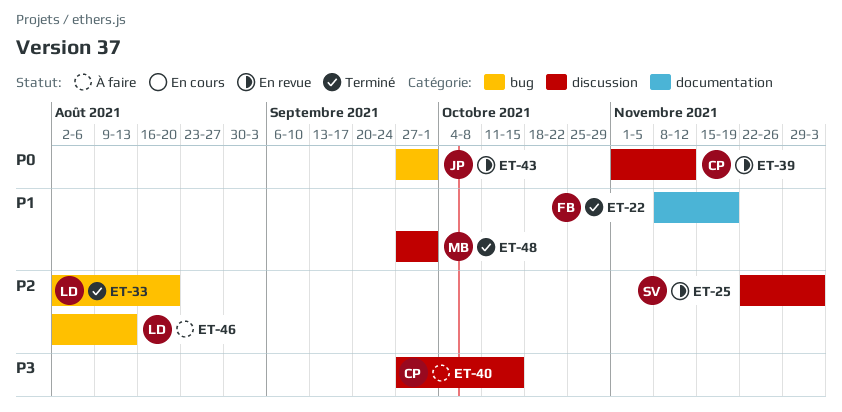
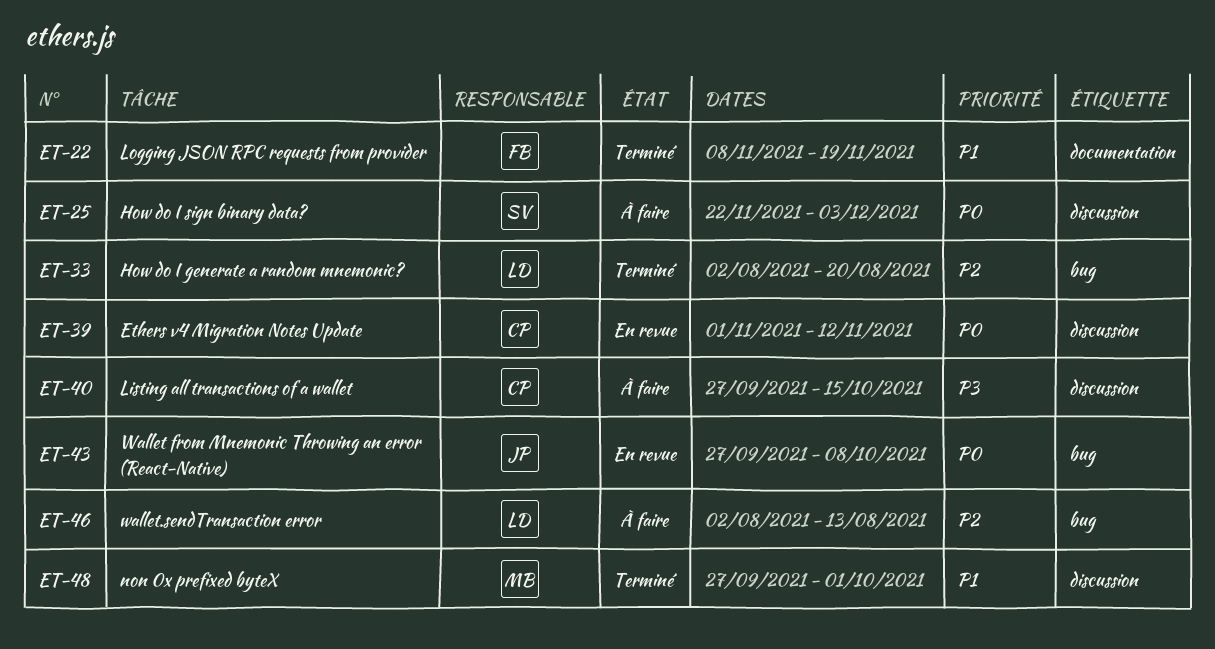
ET-25, status: En revue -> À faire
ET-25, priority: P2 -> P0
ET-43, due: Oct 1 -> Oct 8

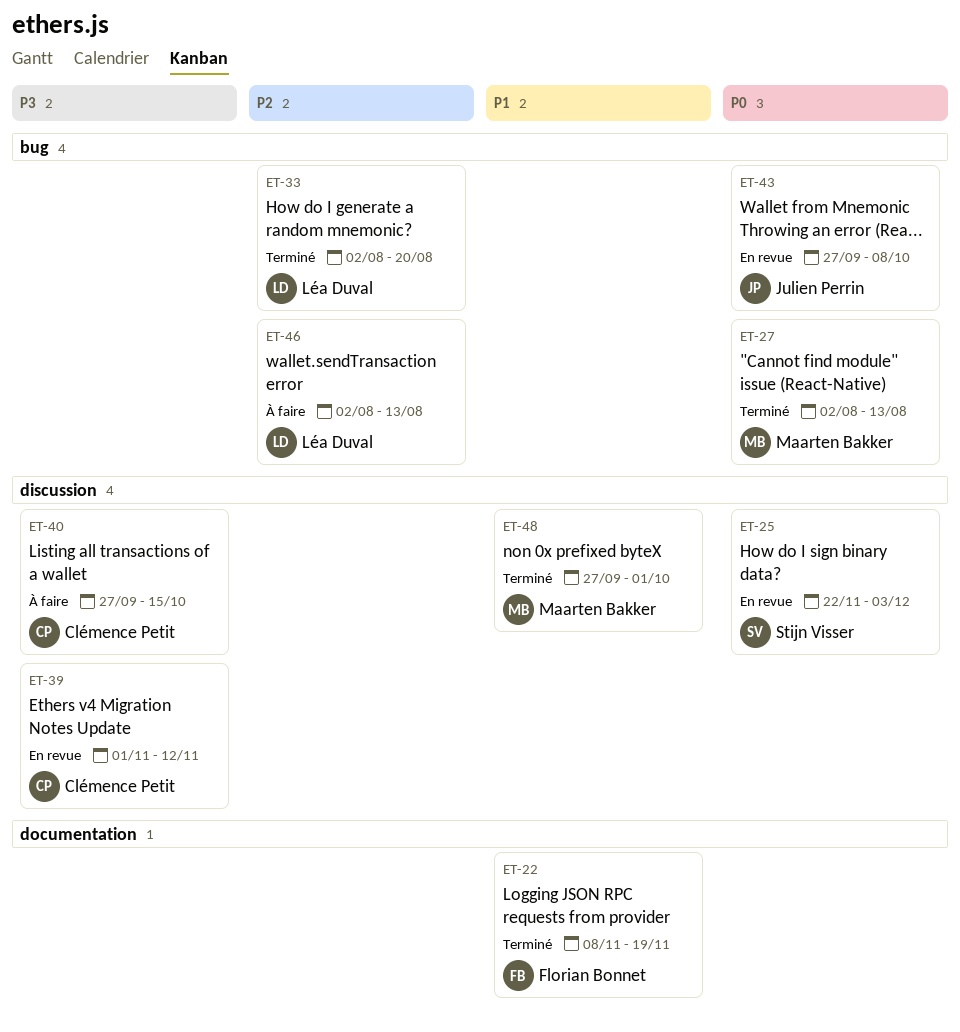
ET-25, status: À faire -> En revue
ET-27: none -> present
ET-39, priority: P0 -> P3

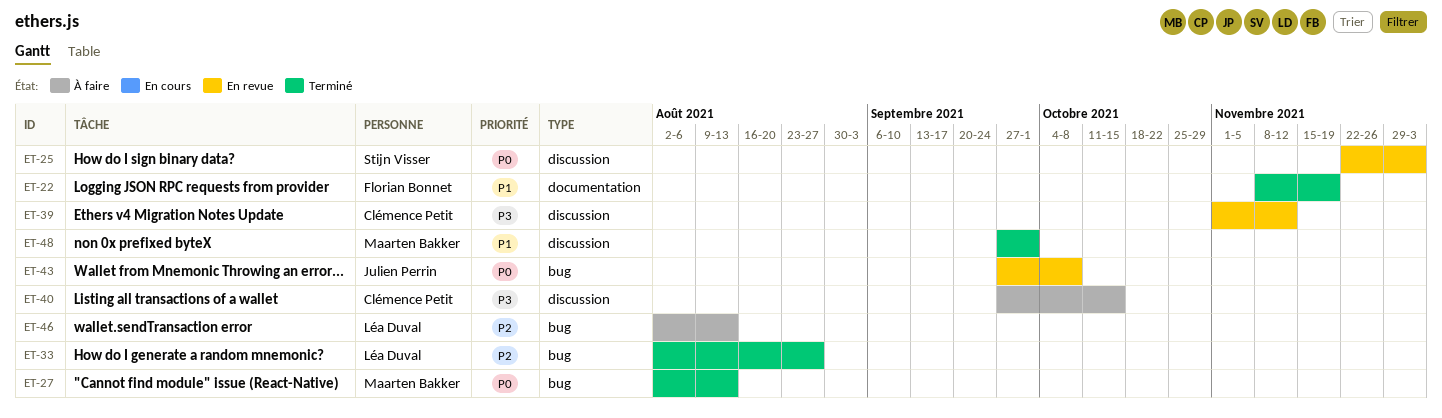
ET-33, due: Aug 20 -> Aug 27

